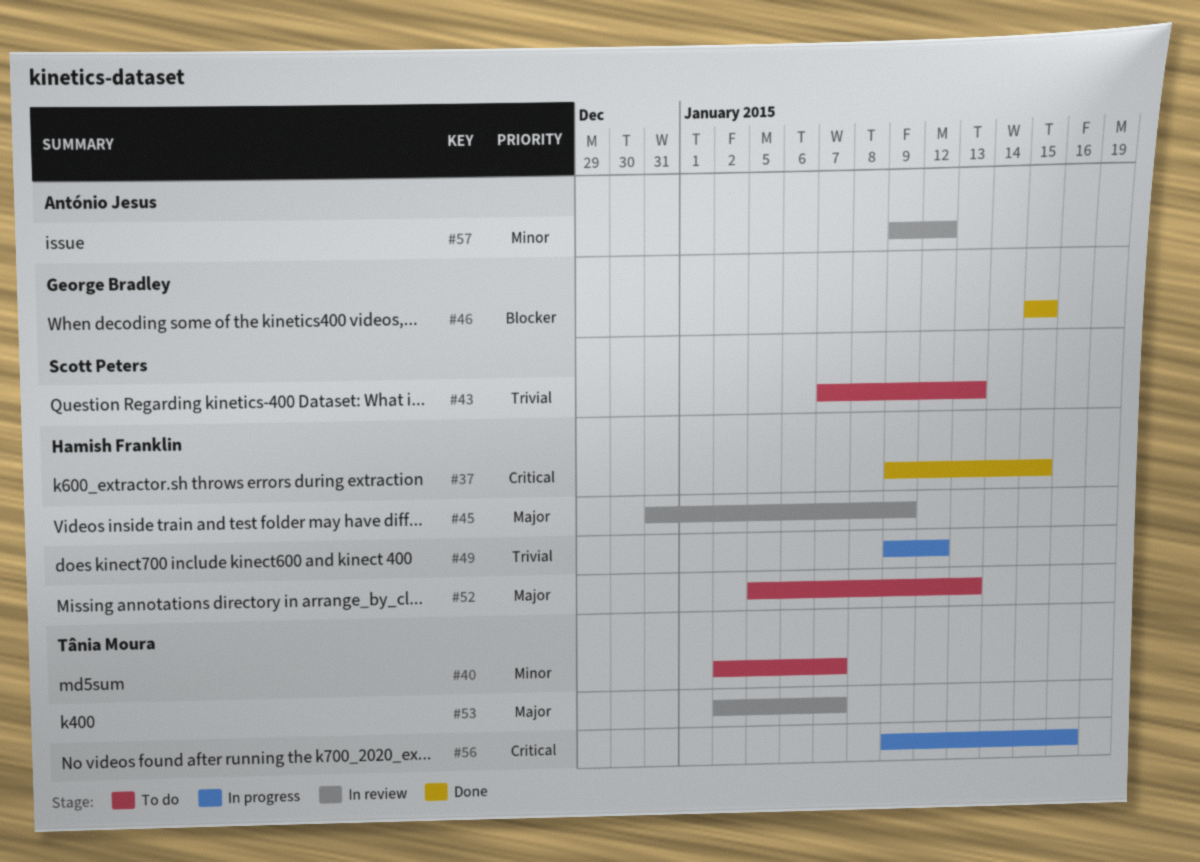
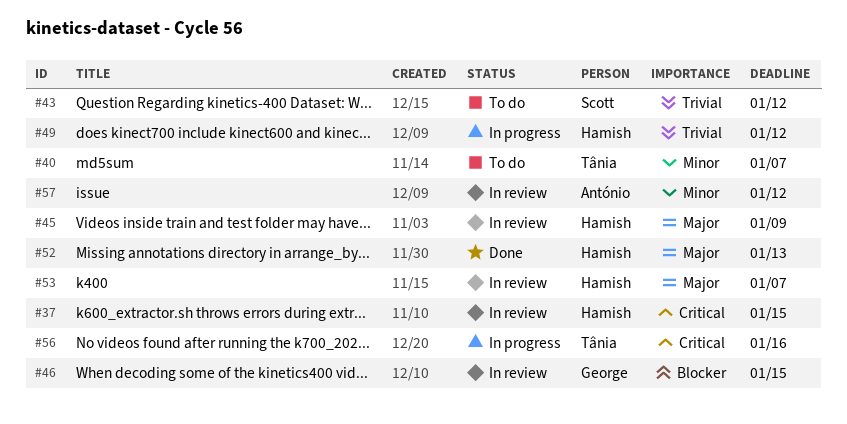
#37, status: Done -> In review
#43, due: Jan 13 -> Jan 12
#46, status: Done -> In review
#52, status: To do -> Done
#53, owner: Tânia Moura -> Hamish Franklin

